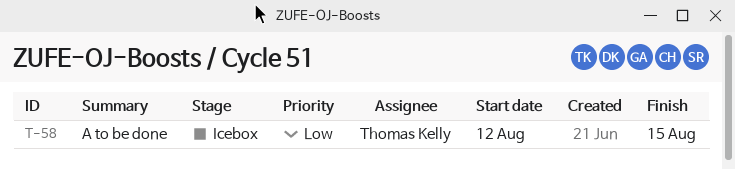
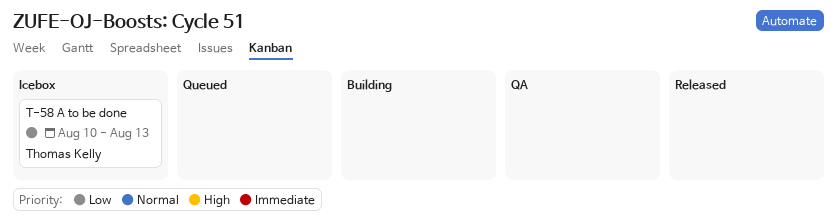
T-58, start: Aug 12 -> Aug 10
T-58, due: Aug 15 -> Aug 13

